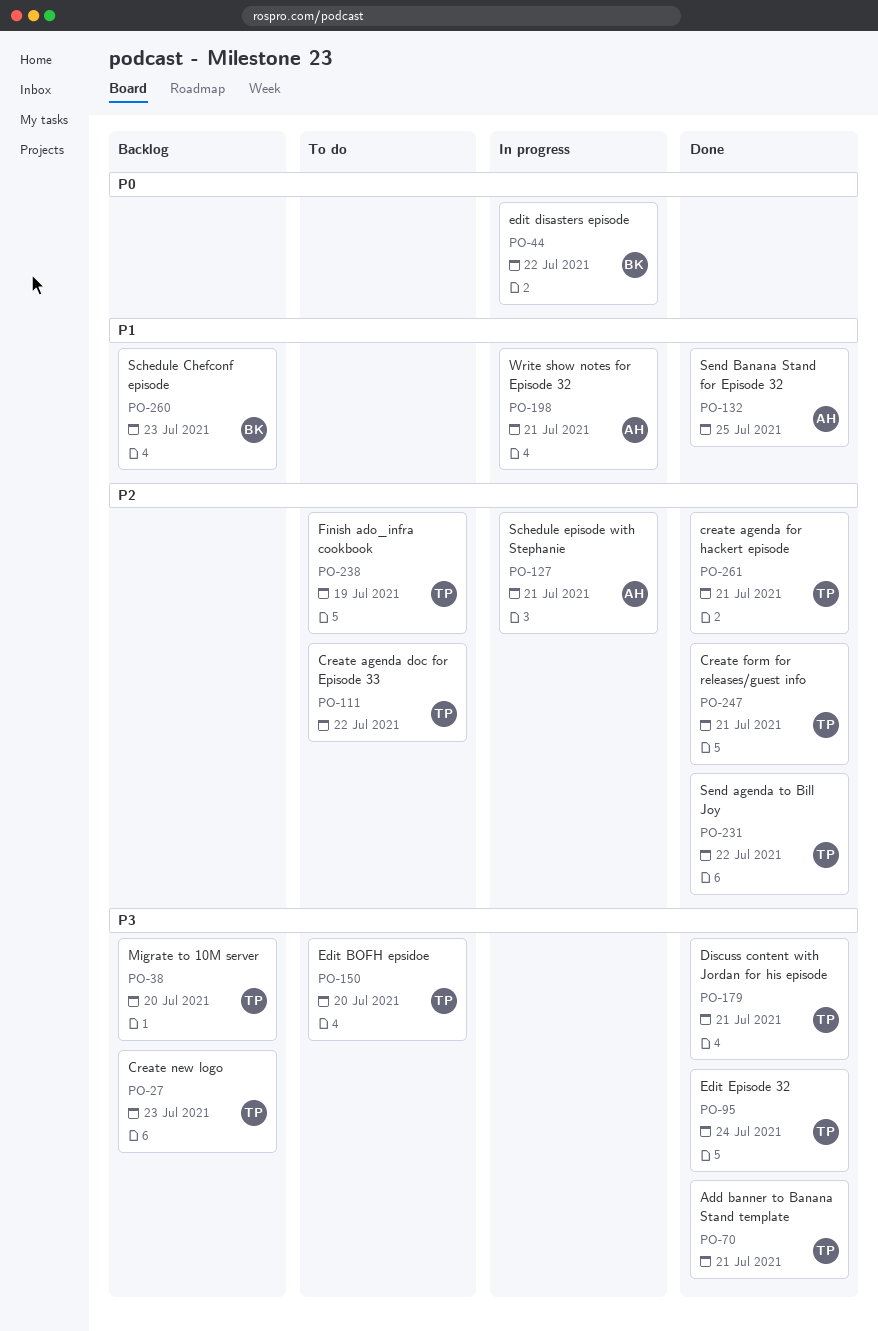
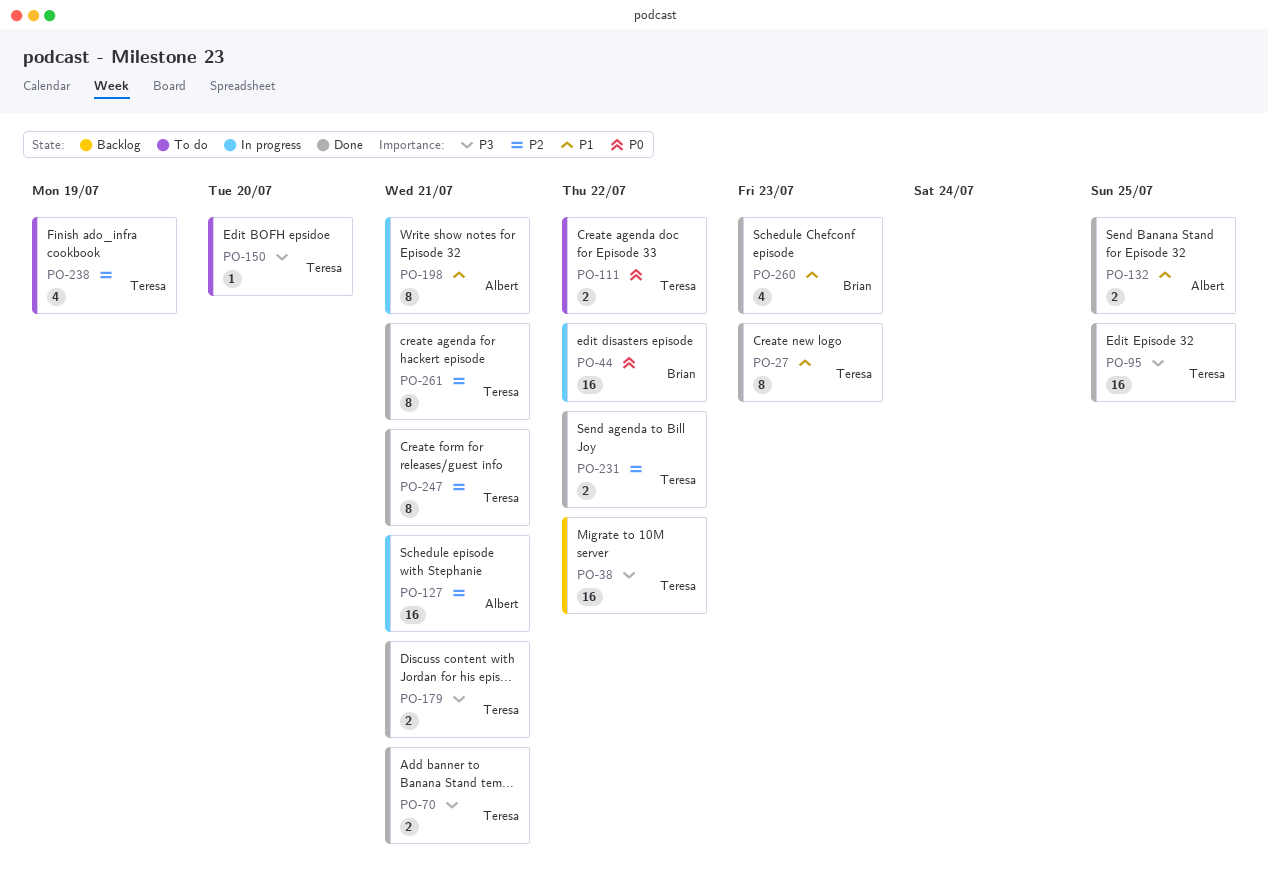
PO-27, status: Backlog -> Done
PO-27, priority: P3 -> P1
PO-38, due: Jul 20 -> Jul 22
PO-95, due: Jul 24 -> Jul 25
PO-111, priority: P2 -> P0
PO-260, status: Backlog -> Done

